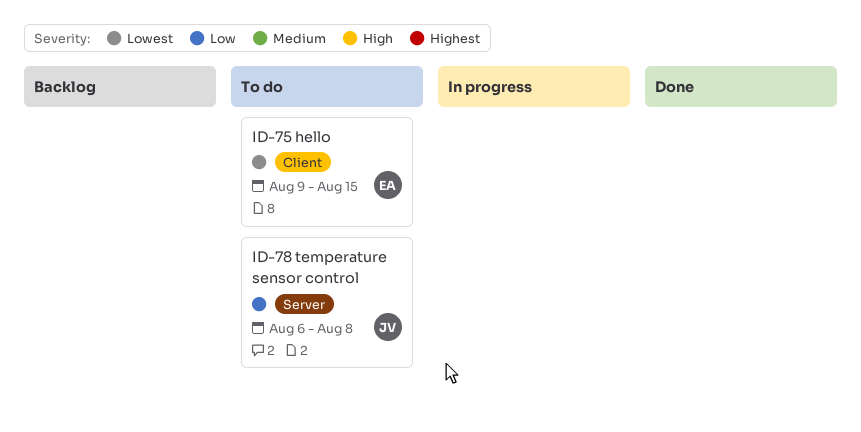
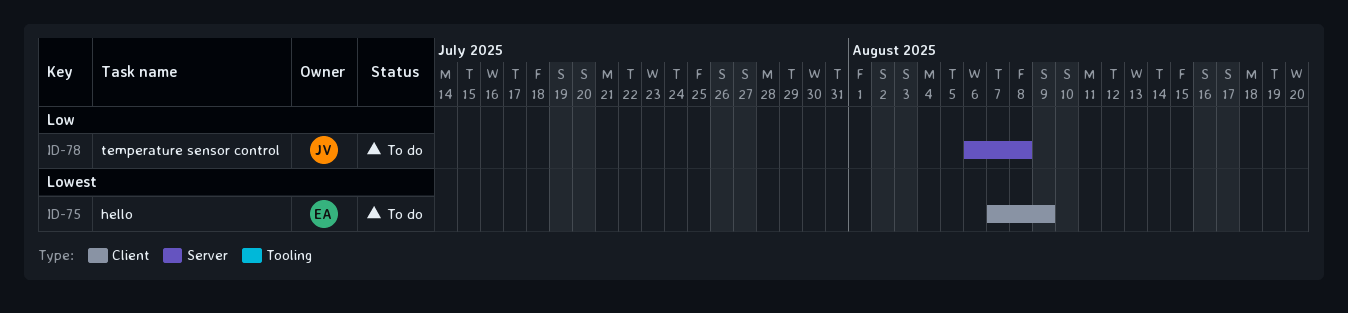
ID-75, start: Aug 9 -> Aug 7
ID-75, due: Aug 15 -> Aug 9

